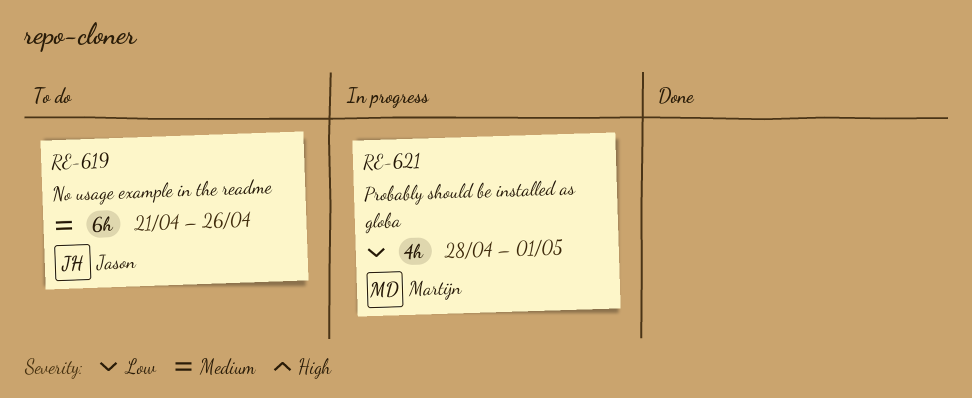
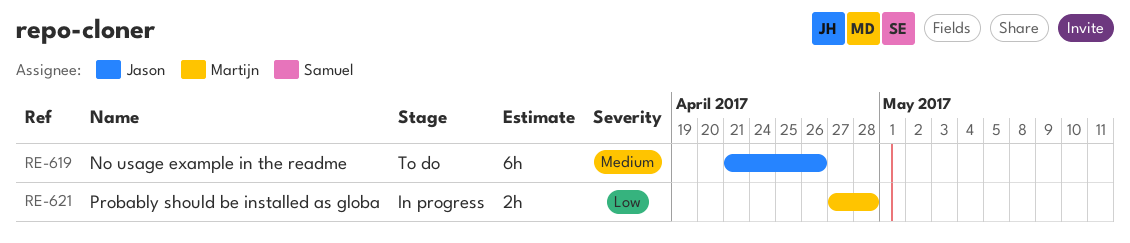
RE-621, estimate: 4h -> 2h
RE-621, start: Apr 28 -> Apr 27
RE-621, due: May 1 -> Apr 28

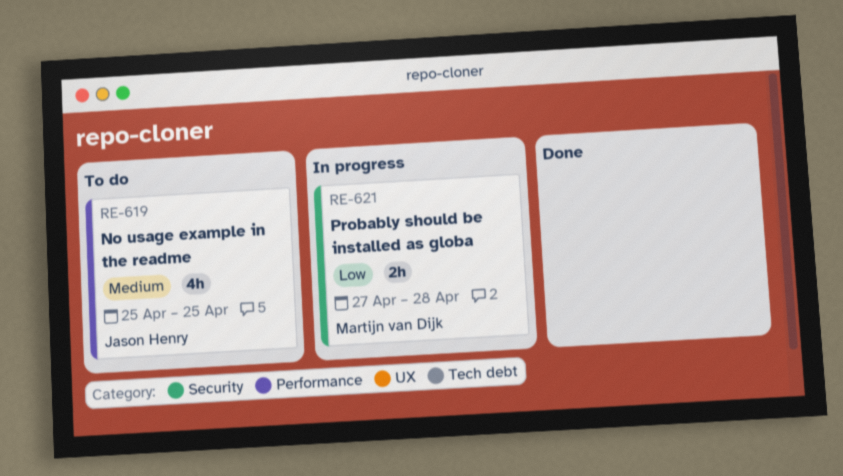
RE-619, estimate: 6h -> 4h
RE-619, start: Apr 21 -> Apr 25
RE-619, due: Apr 26 -> Apr 25

